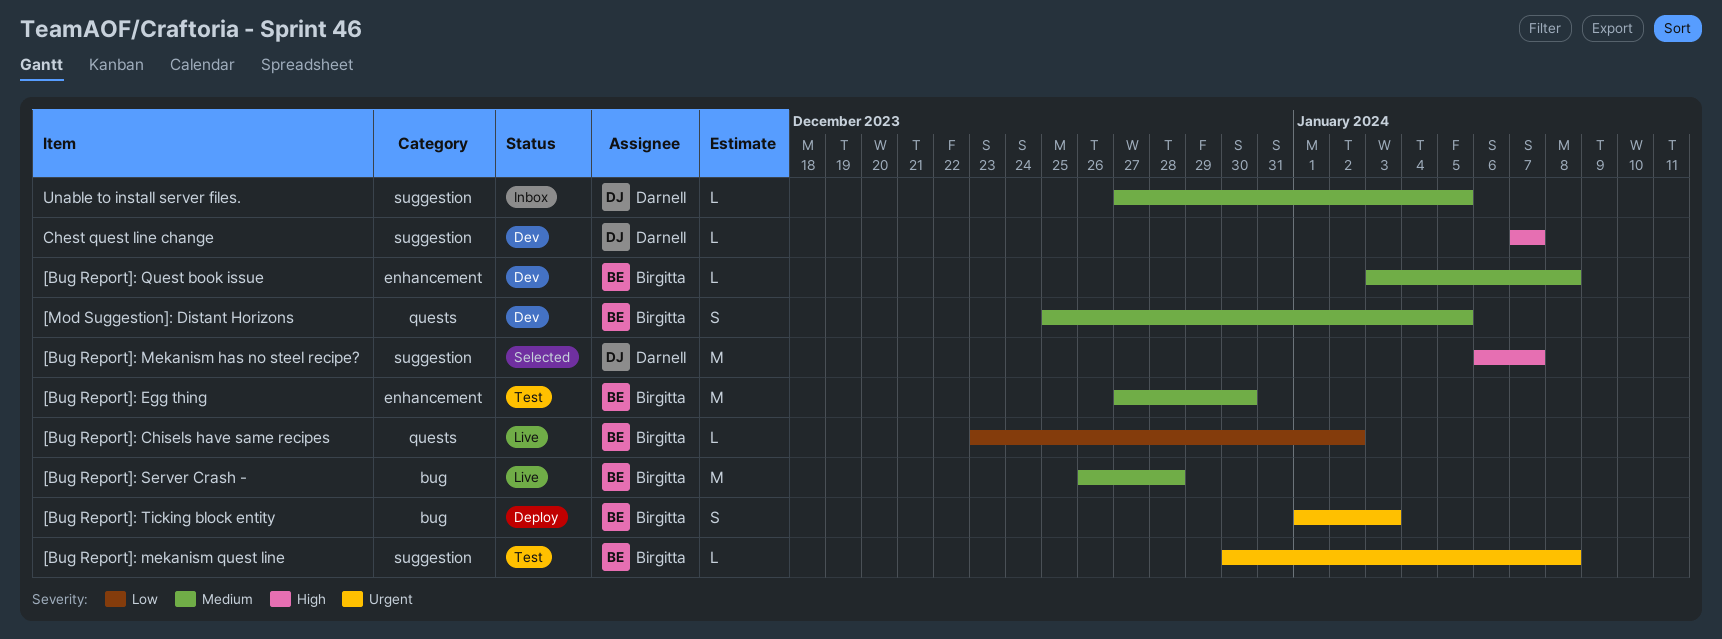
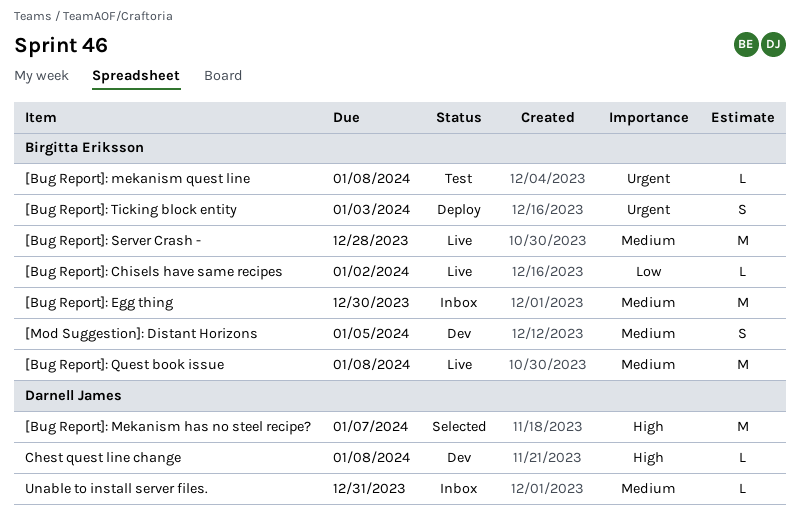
[Bug Report]: Egg thing, status: Test -> Inbox
[Bug Report]: Quest book issue, status: Dev -> Live
[Bug Report]: Quest book issue, estimate: L -> M
Chest quest line change, due: Jan 7 -> Jan 8
Unable to install server files., due: Jan 5 -> Dec 31

